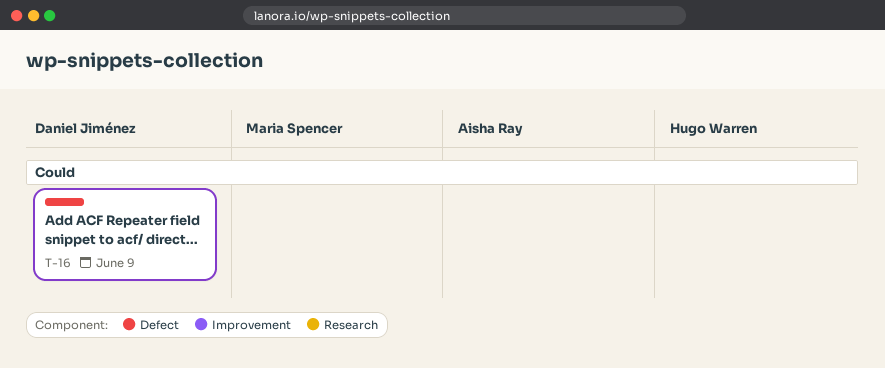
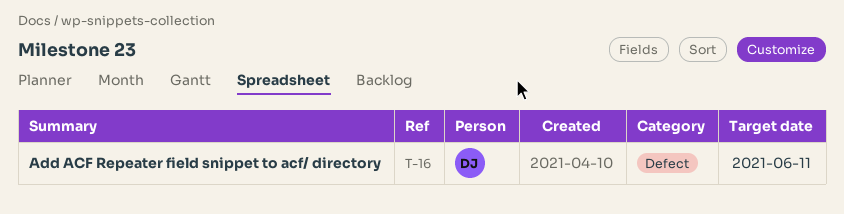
T-16, due: Jun 9 -> Jun 11

